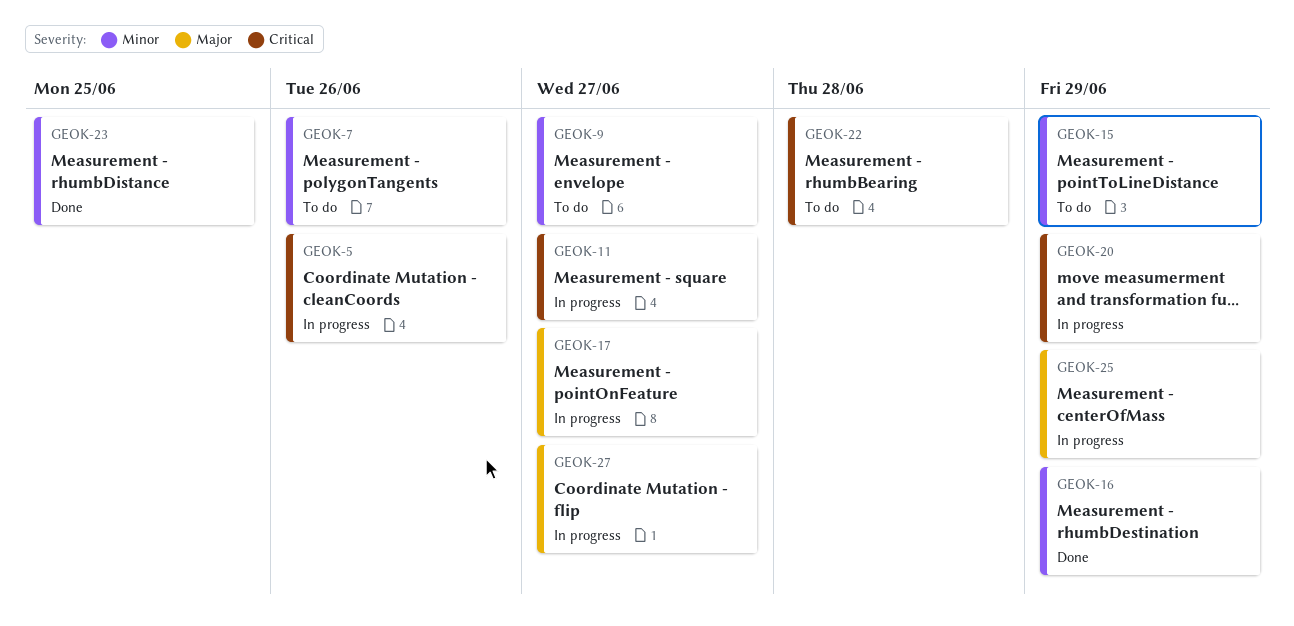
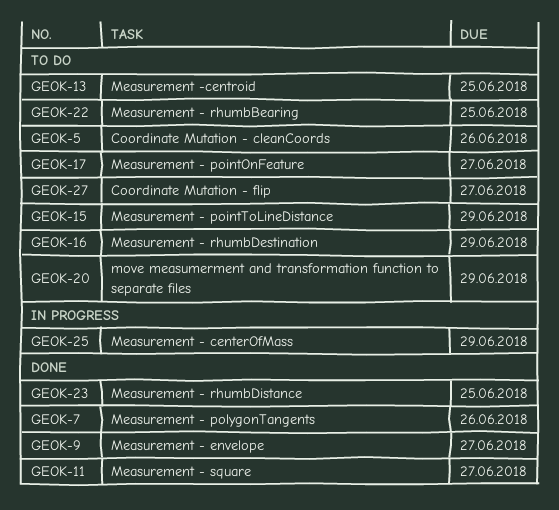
GEOK-5, status: In progress -> To do
GEOK-7, status: To do -> Done
GEOK-9, status: To do -> Done
GEOK-11, status: In progress -> Done
GEOK-13: none -> present
GEOK-16, status: Done -> To do
GEOK-17, status: In progress -> To do
GEOK-20, status: In progress -> To do
GEOK-22, due: Jun 28 -> Jun 25
GEOK-27, status: In progress -> To do

